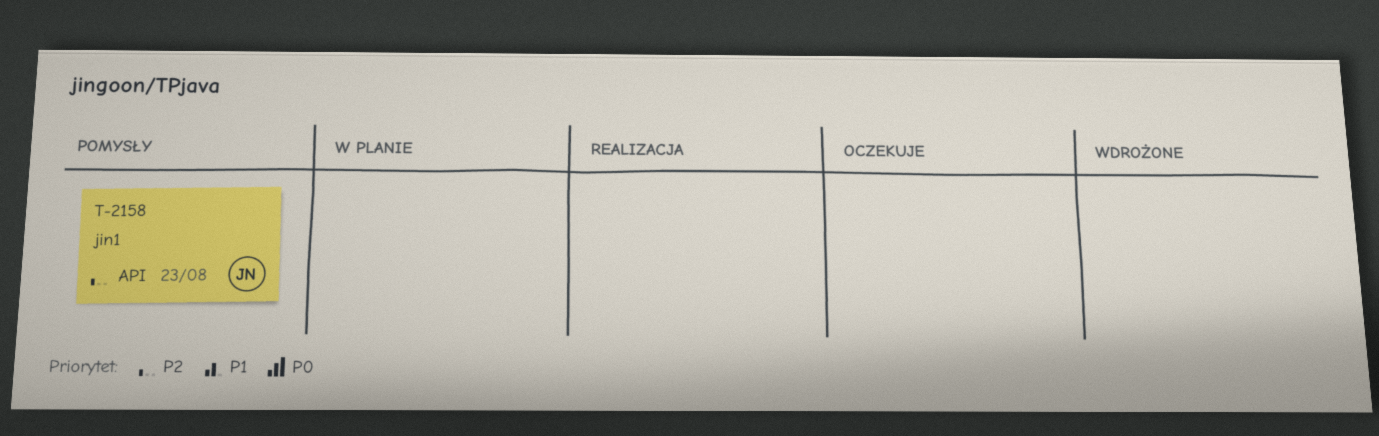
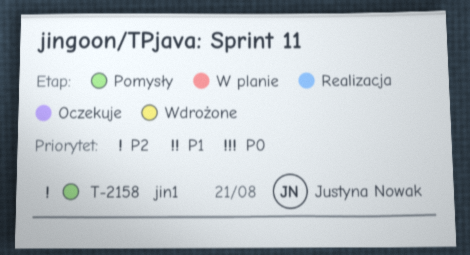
T-2158, due: Aug 23 -> Aug 21

